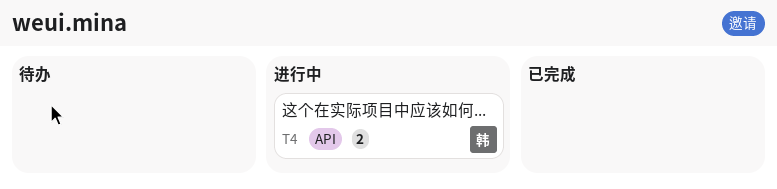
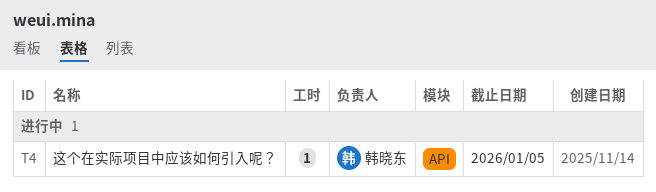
T4, estimate: 2 -> 1

